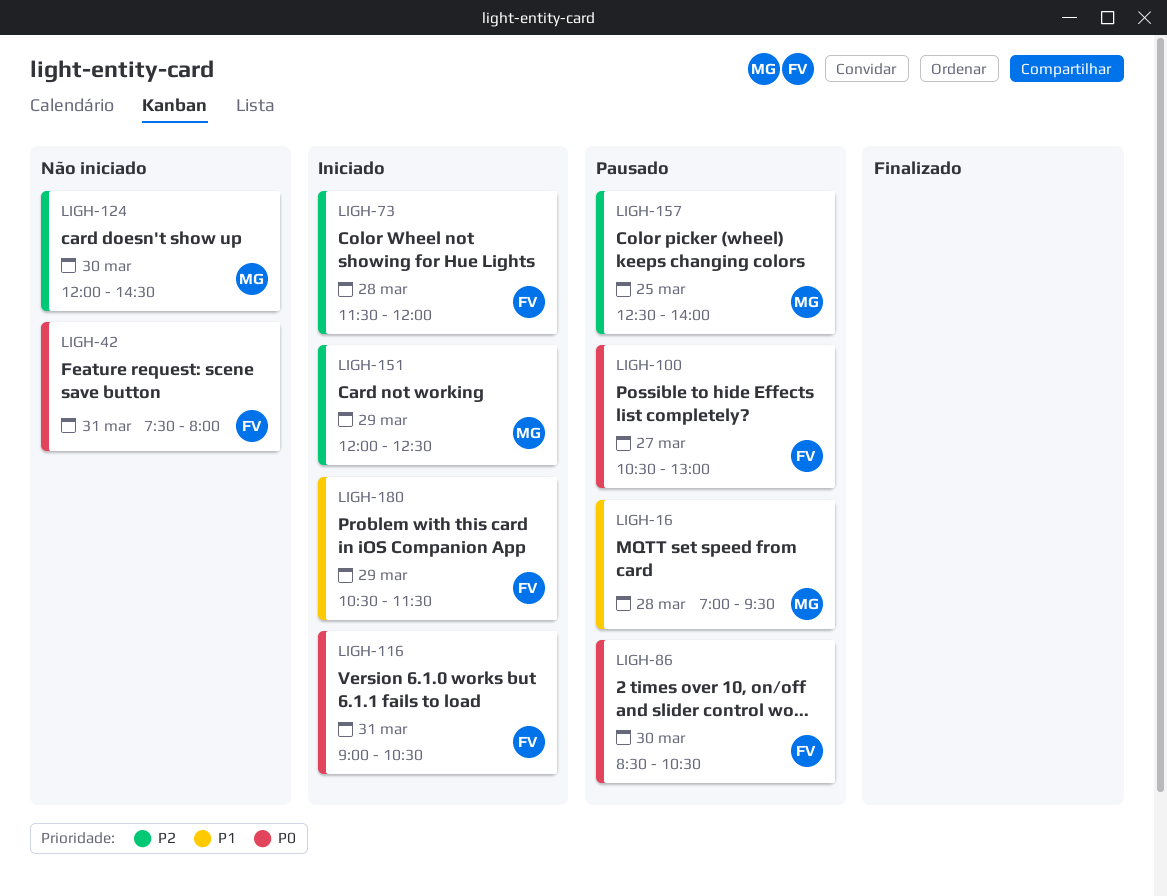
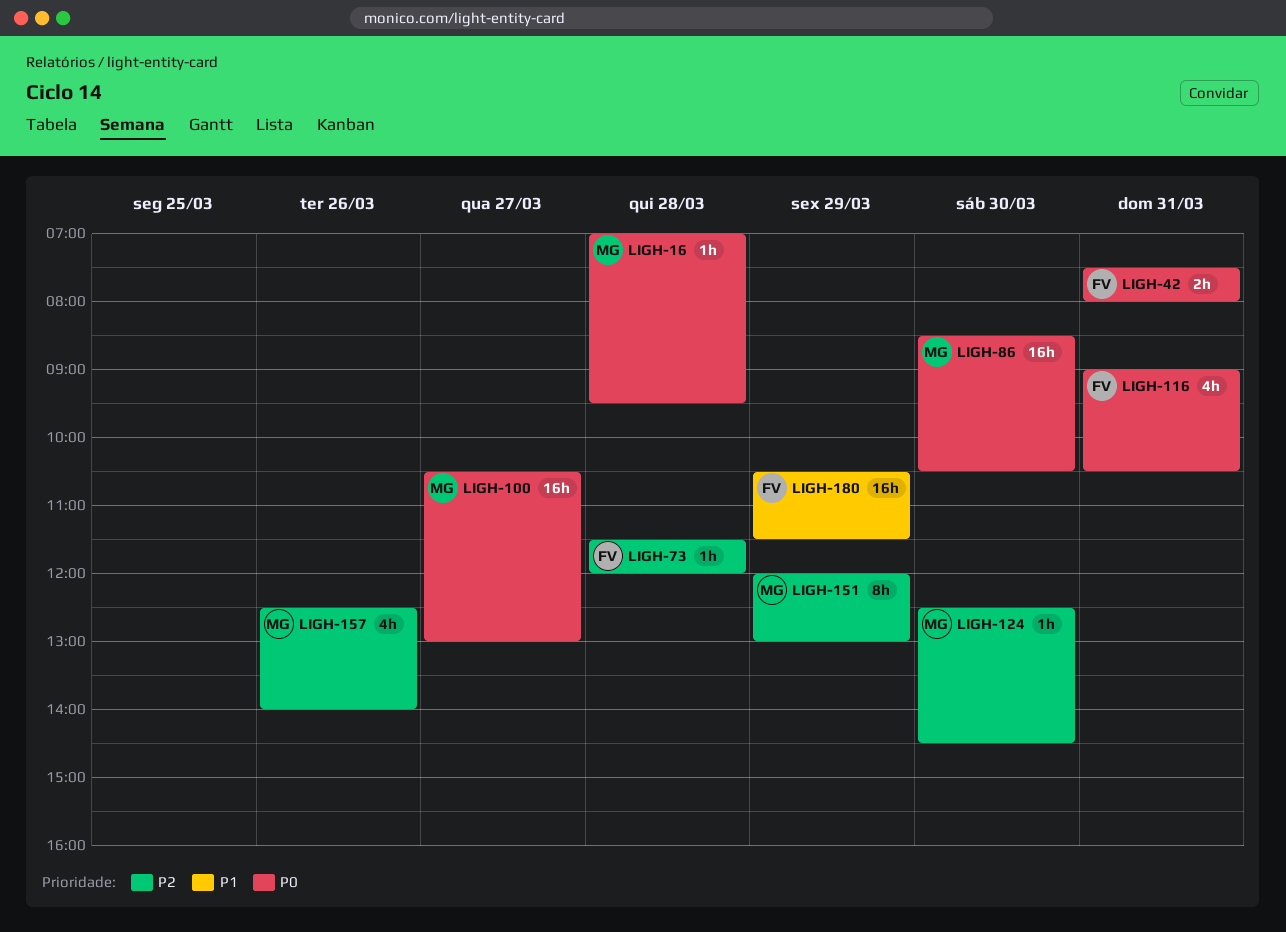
LIGH-16, priority: P1 -> P0
LIGH-86, owner: FV -> MG
LIGH-100, owner: FV -> MG
LIGH-124, begins: 12:00 -> 12:30
LIGH-151, ends: 12:30 -> 13:00
LIGH-157, day: Mar 25 -> Mar 26

